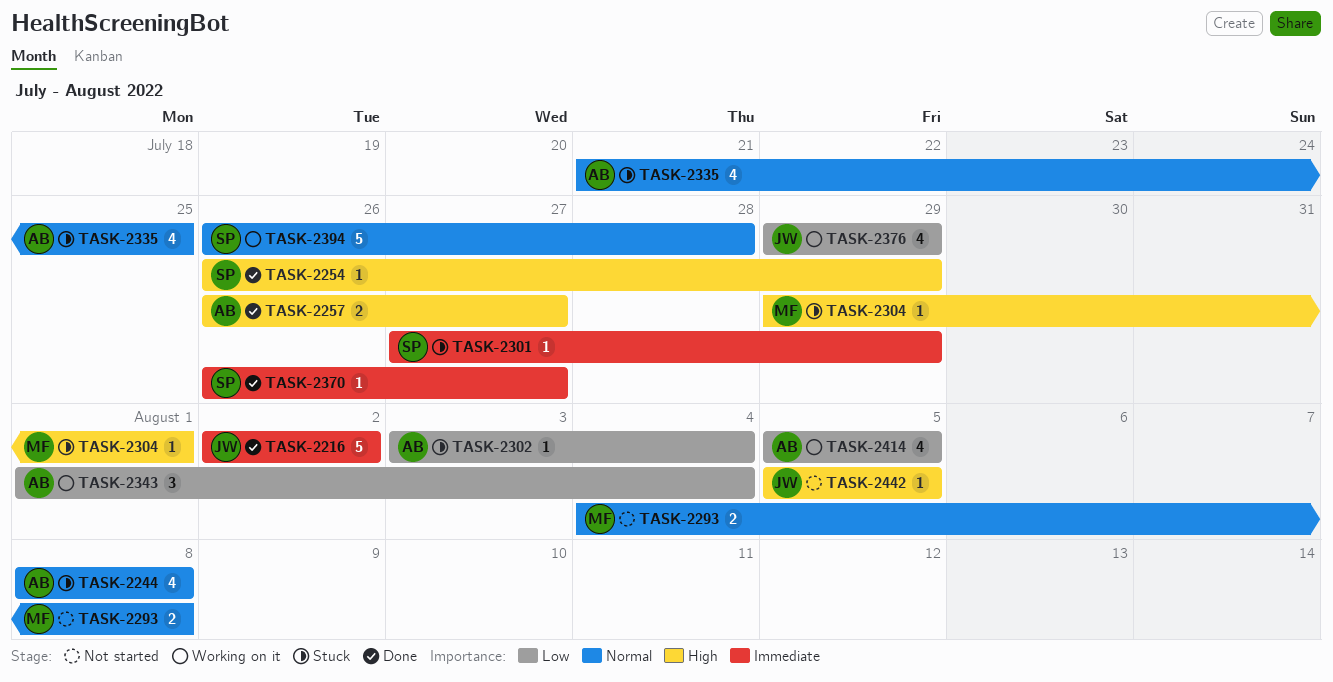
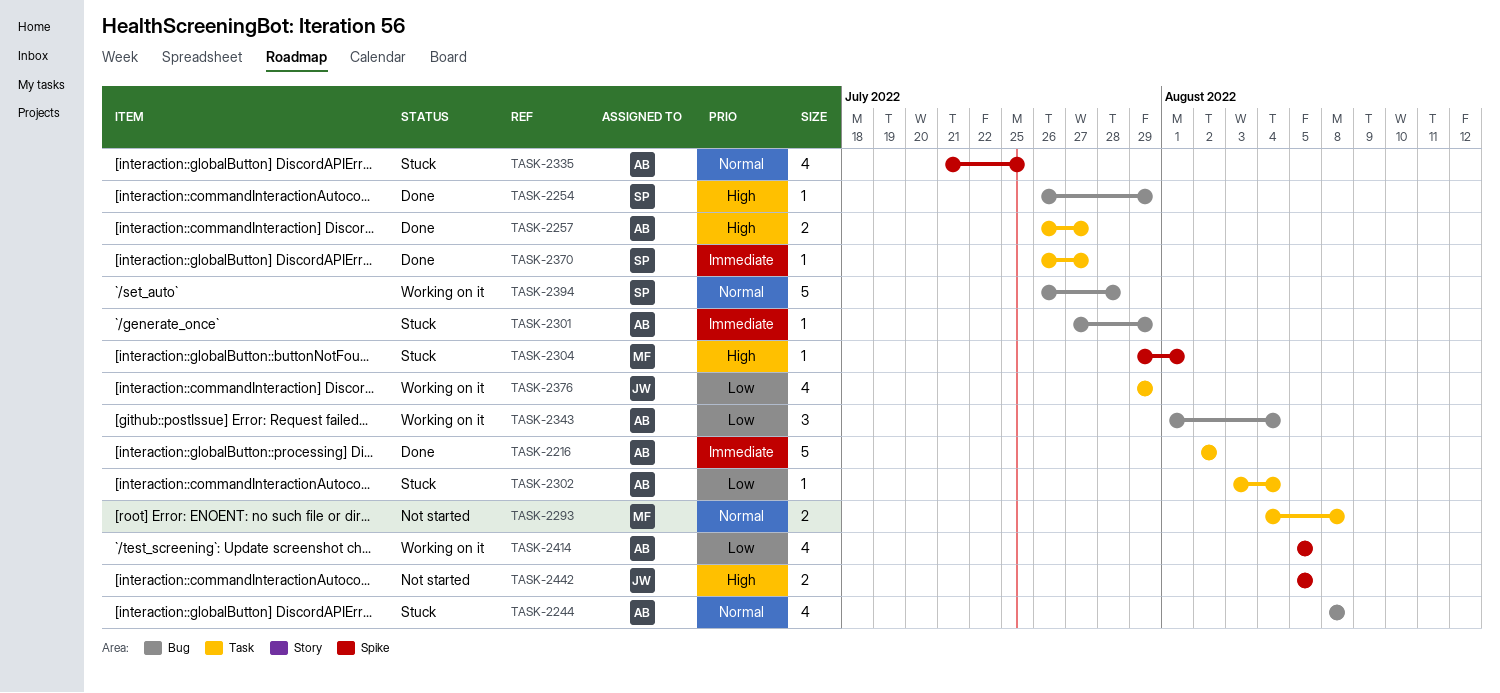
TASK-2216, owner: JW -> AB
TASK-2301, owner: SP -> AB
TASK-2442, estimate: 1 -> 2

